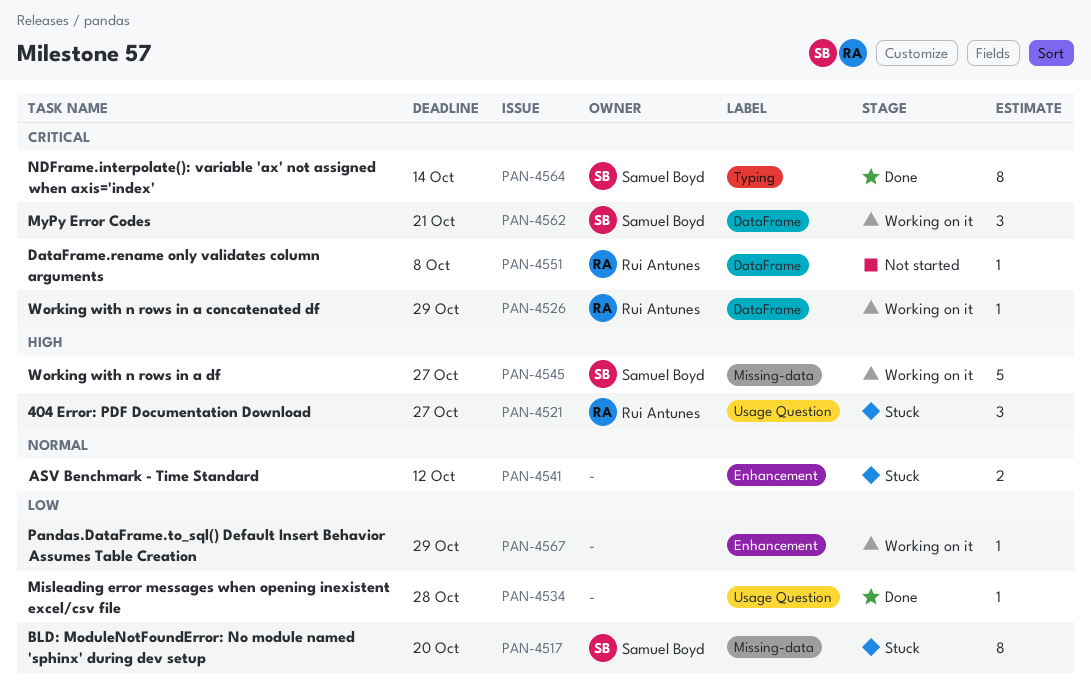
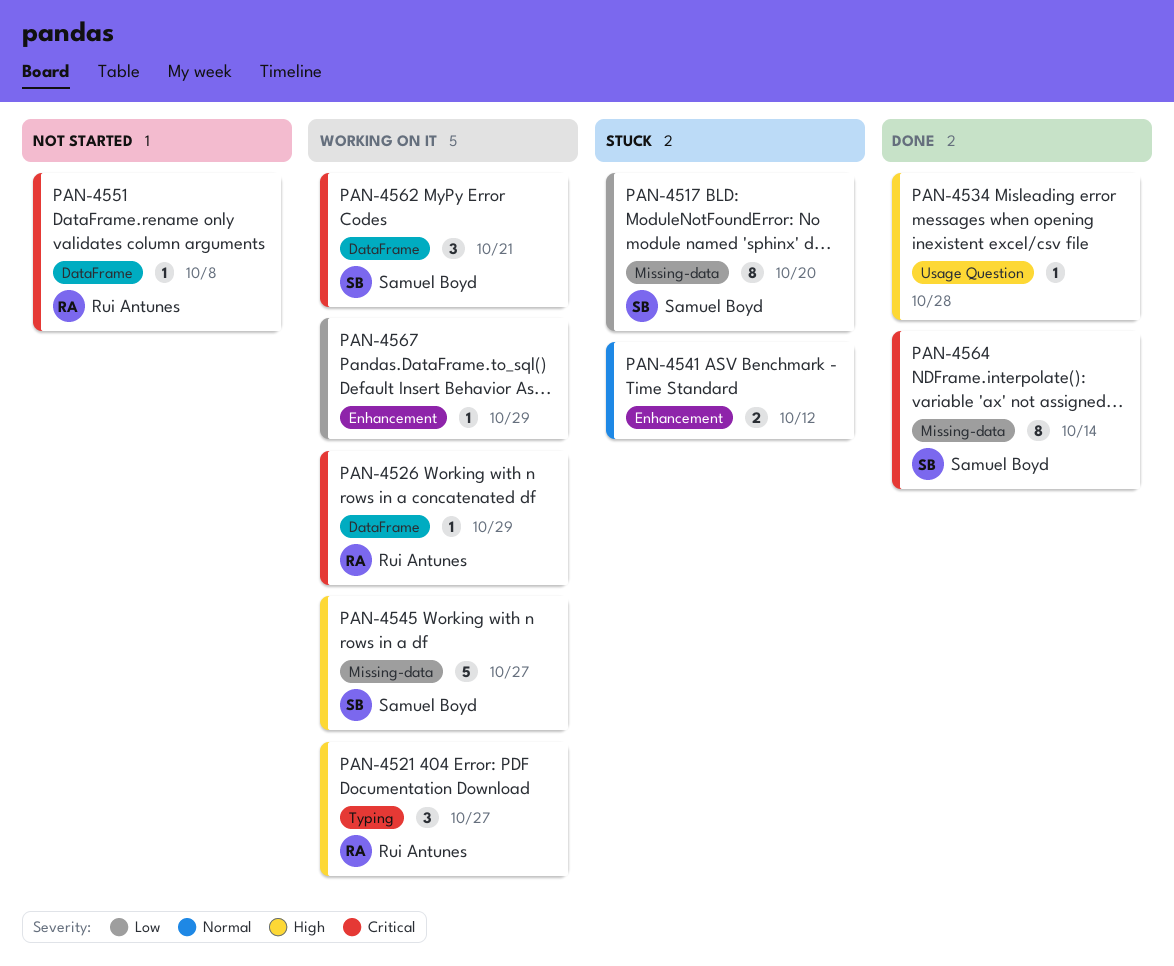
PAN-4521, status: Stuck -> Working on it
PAN-4521, label: Usage Question -> Typing
PAN-4534, priority: Low -> High
PAN-4564, label: Typing -> Missing-data

